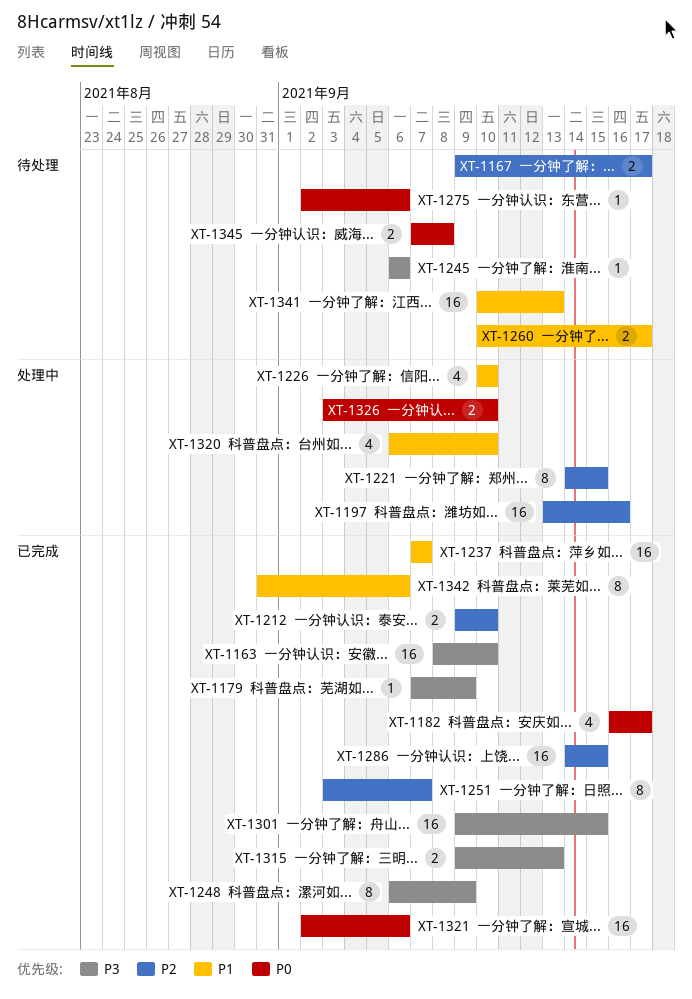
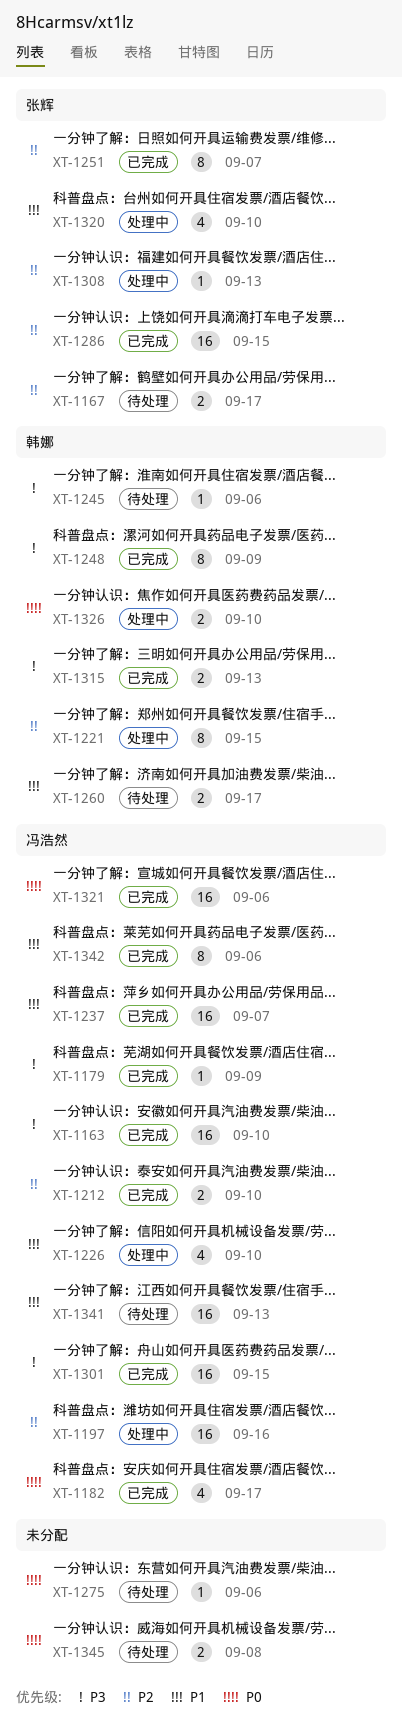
XT-1308: none -> present

